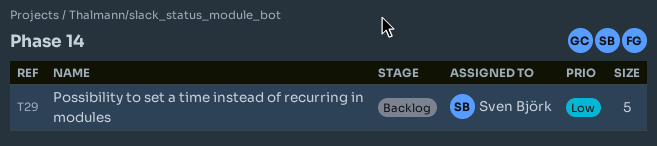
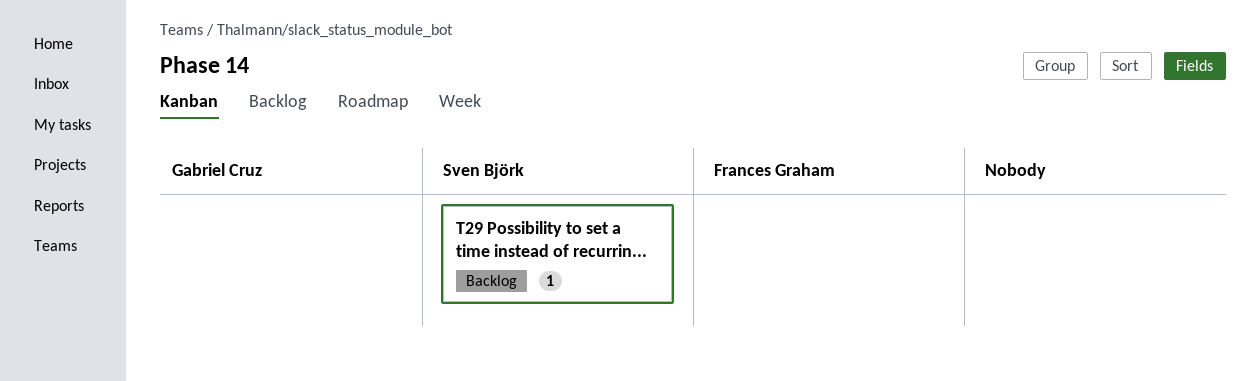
T29, estimate: 5 -> 1

